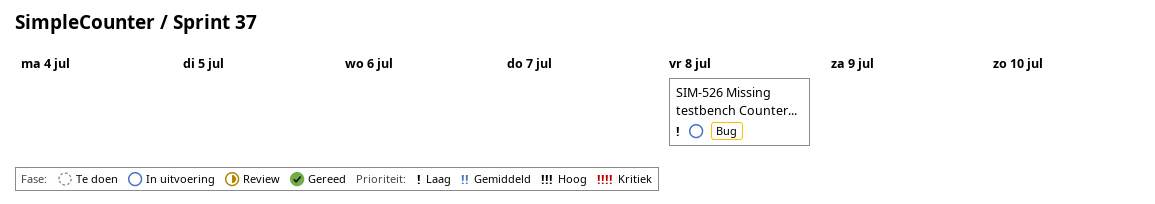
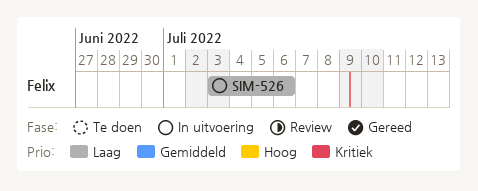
SIM-526, due: Jul 8 -> Jul 6

